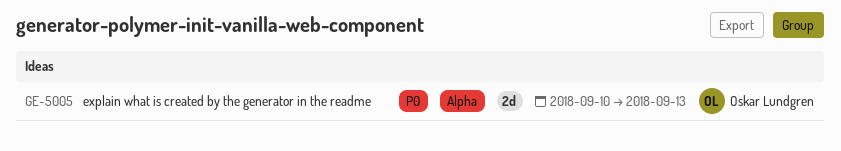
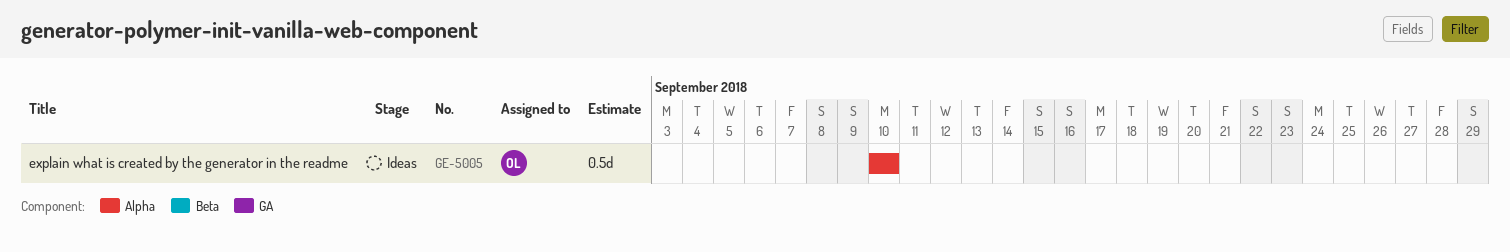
GE-5005, estimate: 2d -> 0.5d
GE-5005, due: Sep 13 -> Sep 10

